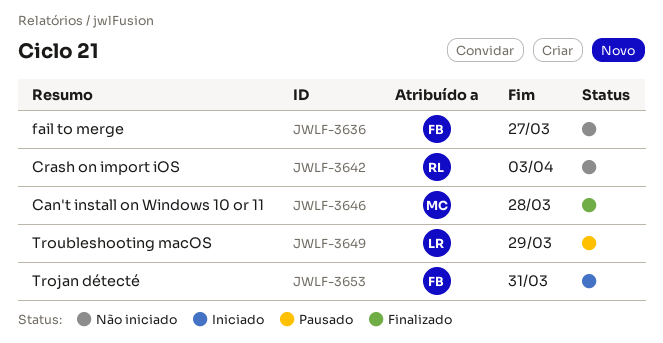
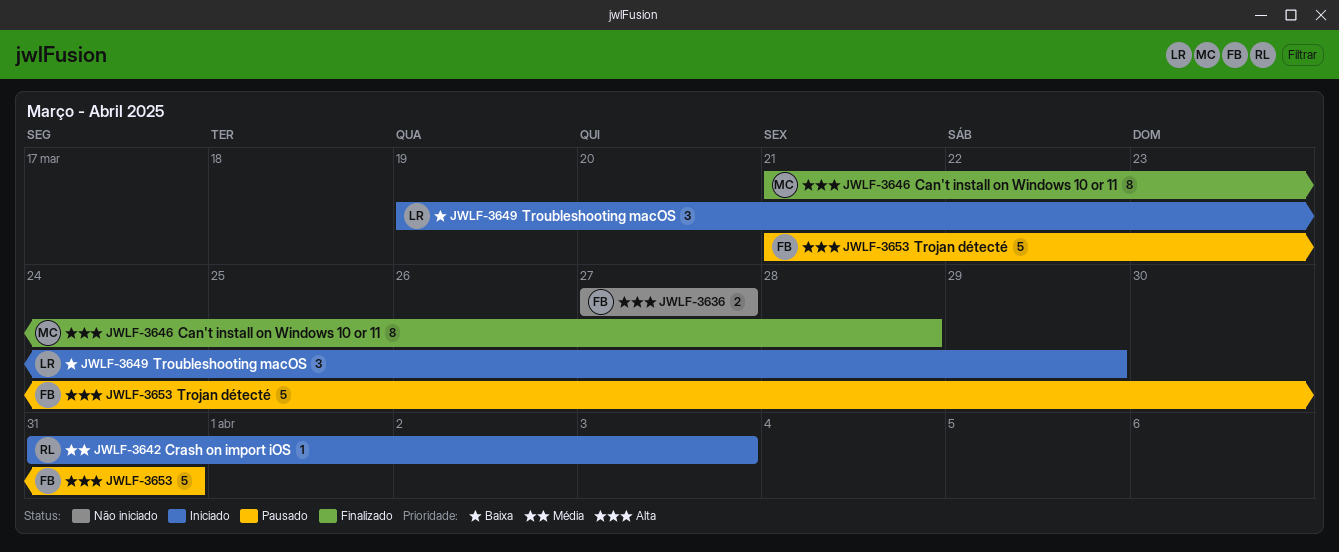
JWLF-3642, status: Não iniciado -> Iniciado
JWLF-3649, status: Pausado -> Iniciado
JWLF-3653, status: Iniciado -> Pausado

